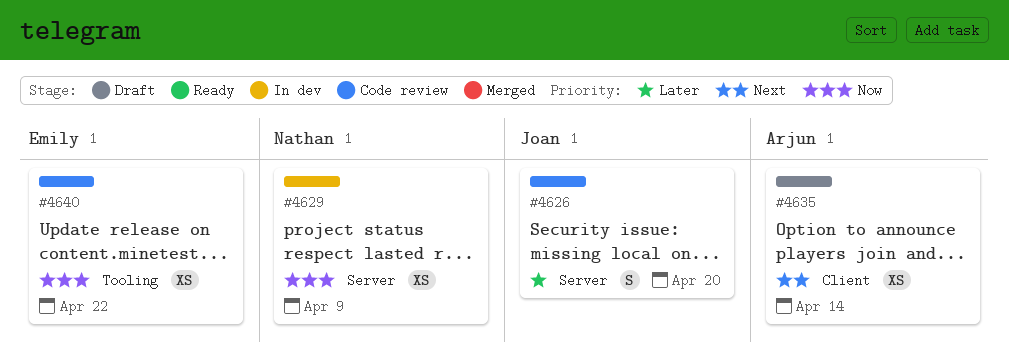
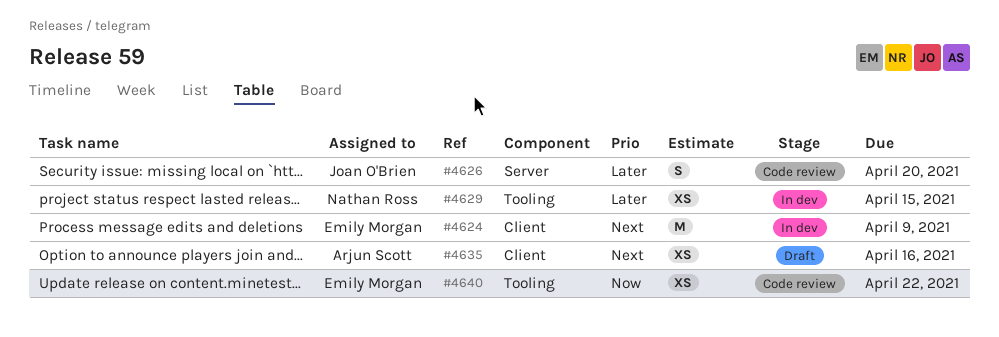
#4624: none -> present
#4629, priority: Now -> Later
#4629, label: Server -> Tooling
#4629, due: Apr 9 -> Apr 15
#4635, due: Apr 14 -> Apr 16

